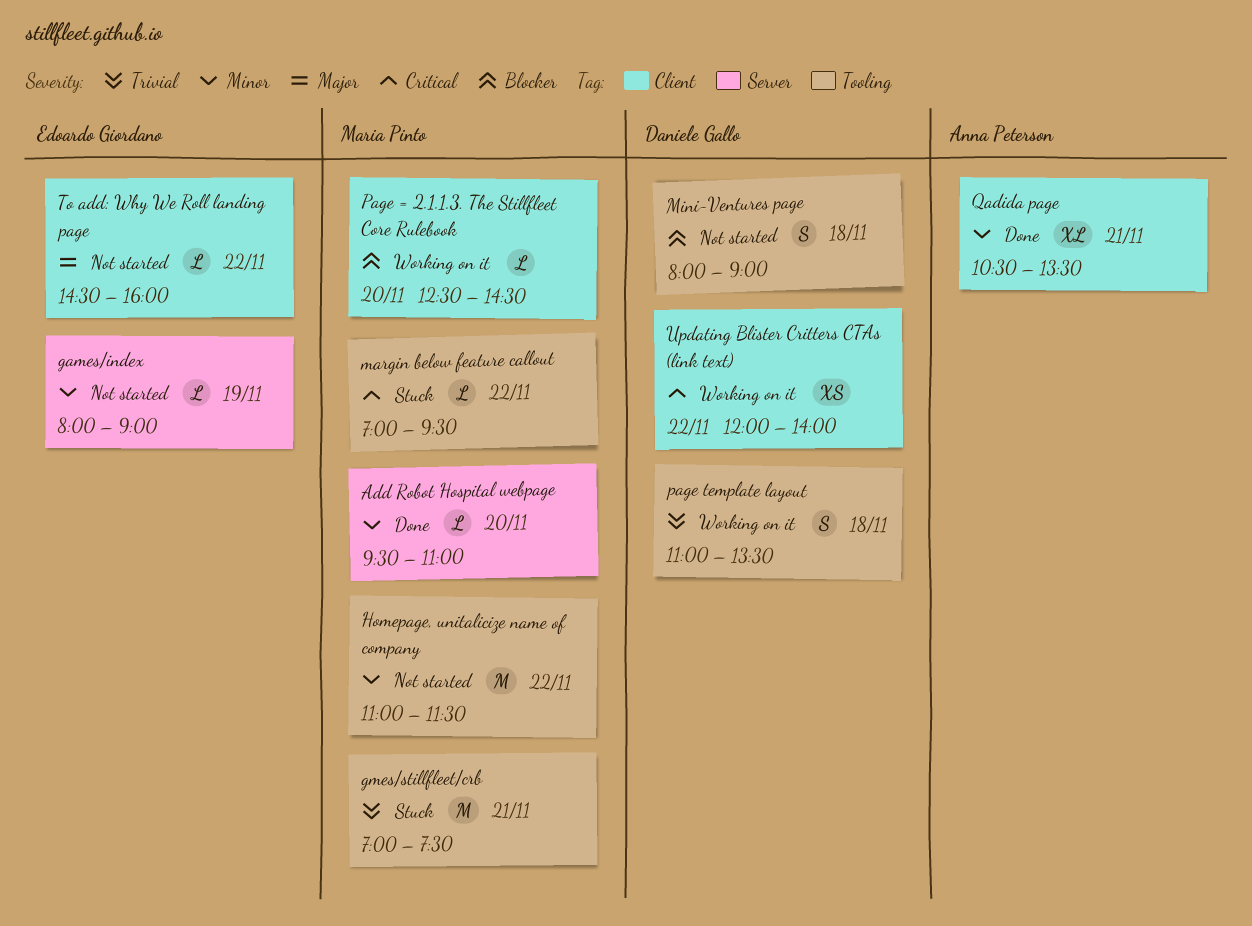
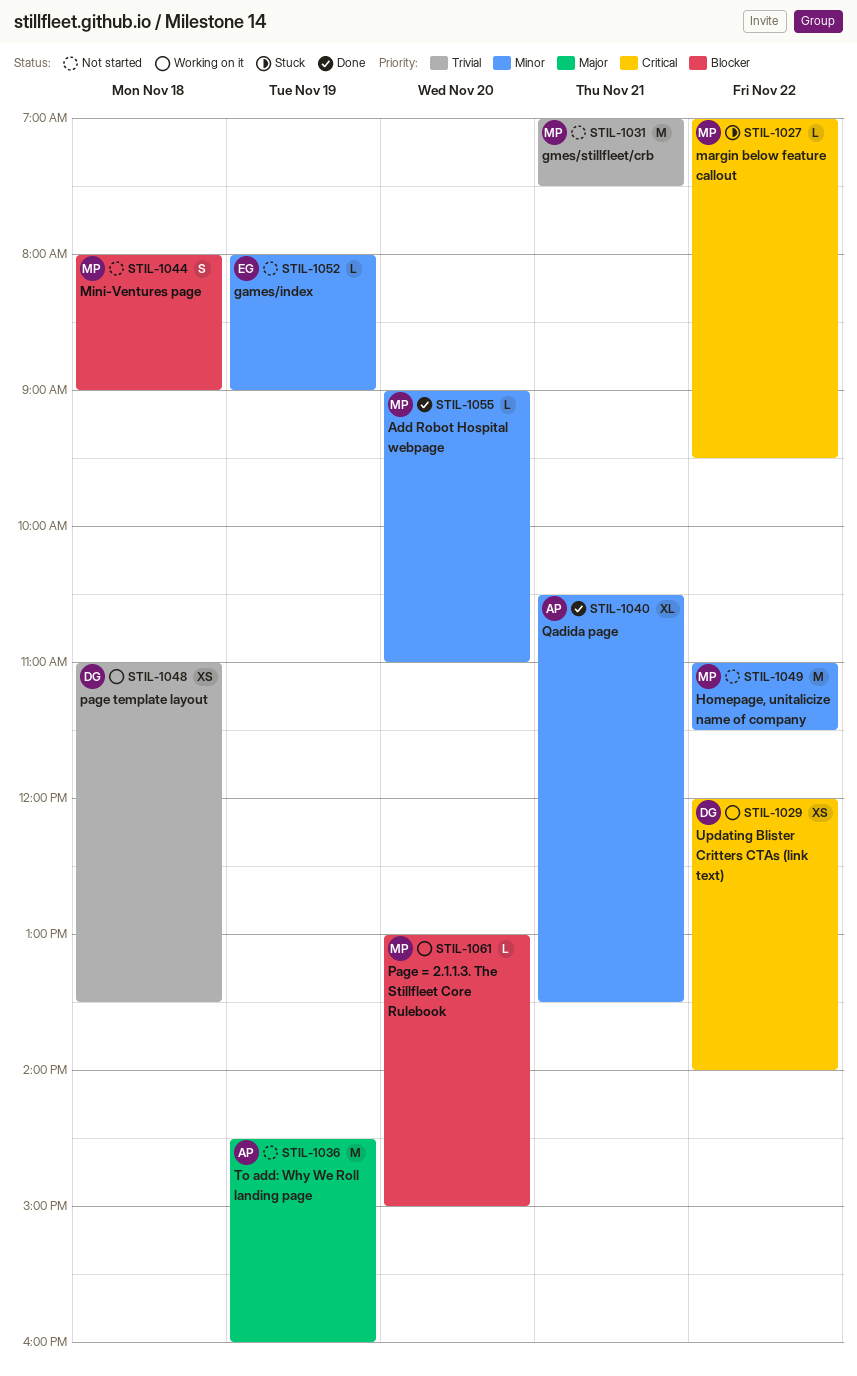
Add Robot Hospital webpage, begins: 09:30 -> 09:00
gmes/stillfleet/crb, status: Stuck -> Not started
Mini-Ventures page, owner: Daniele Gallo -> Maria Pinto
Page = 2.1.1.3. The Stillfleet Core Rulebook, begins: 12:30 -> 13:00
Page = 2.1.1.3. The Stillfleet Core Rulebook, ends: 14:30 -> 15:00
page template layout, estimate: S -> XS
To add: Why We Roll landing page, owner: Edoardo Giordano -> Anna Peterson
To add: Why We Roll landing page, estimate: L -> M
To add: Why We Roll landing page, day: Nov 22 -> Nov 19

